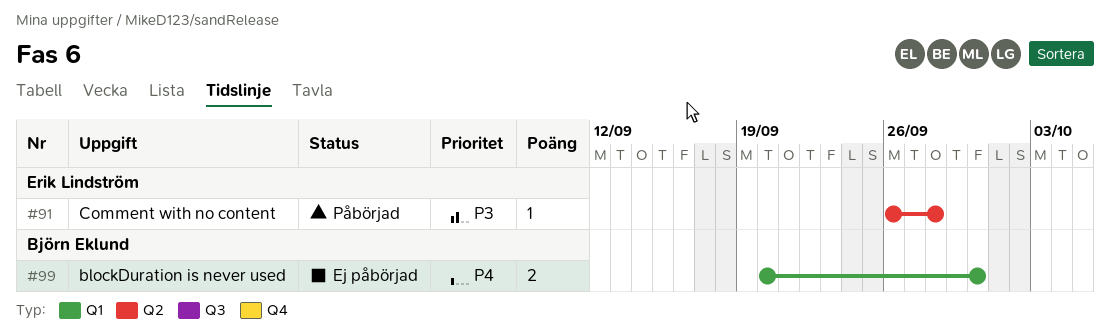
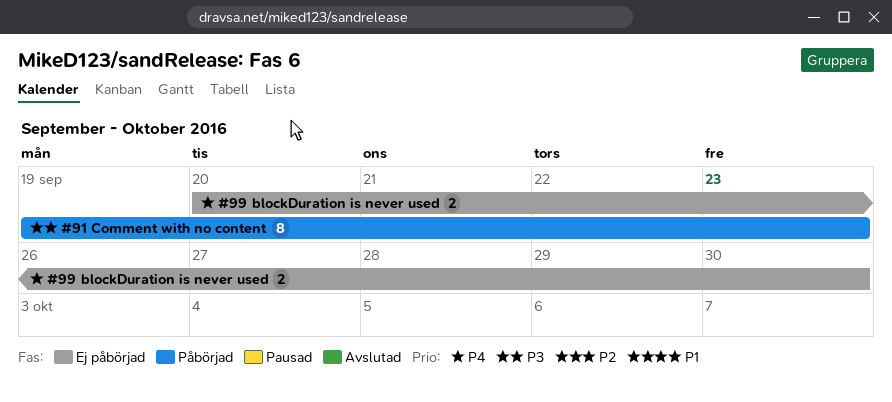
#91, estimate: 1 -> 8
#91, start: Sep 26 -> Sep 19
#91, due: Sep 28 -> Sep 23

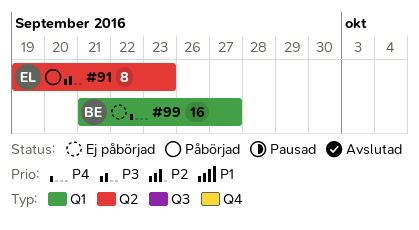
#99, estimate: 2 -> 16
#99, start: Sep 20 -> Sep 21
#99, due: Sep 30 -> Sep 27

